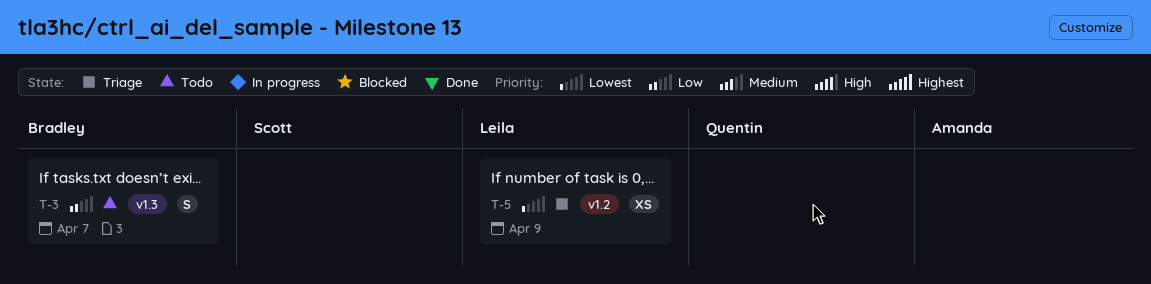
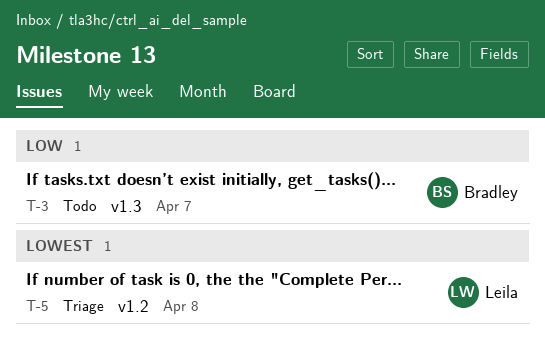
T-5, due: Apr 9 -> Apr 8

